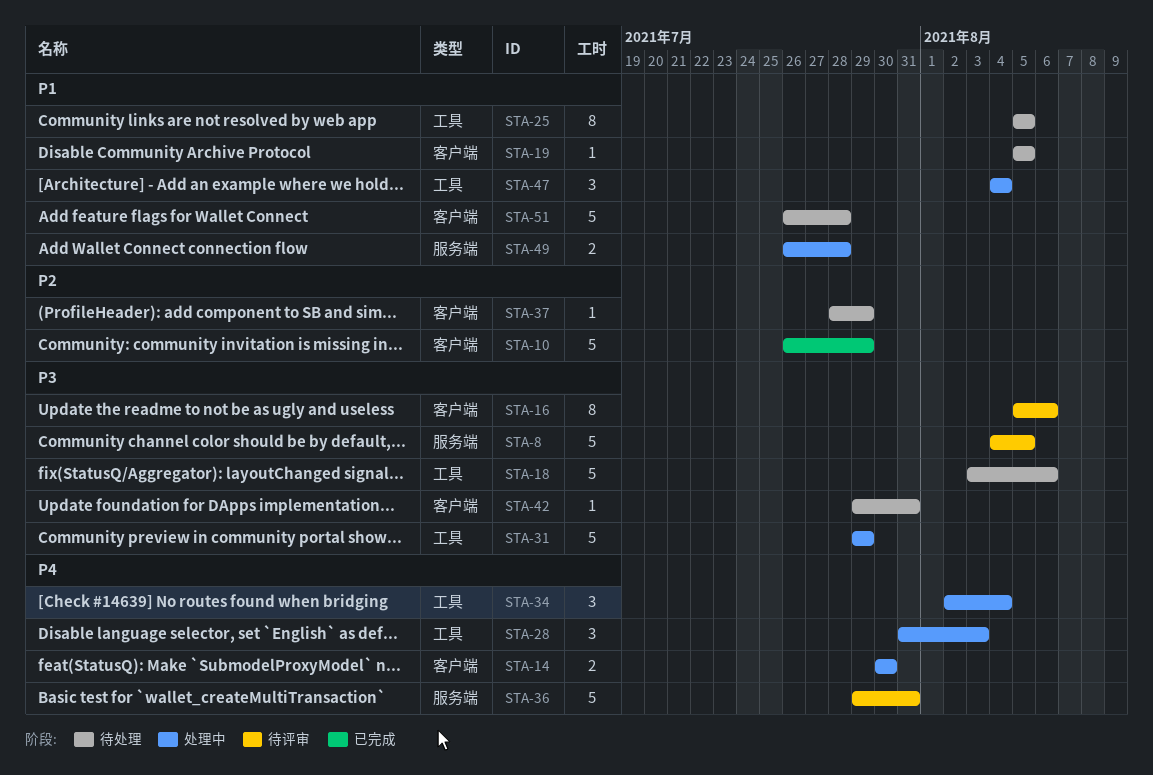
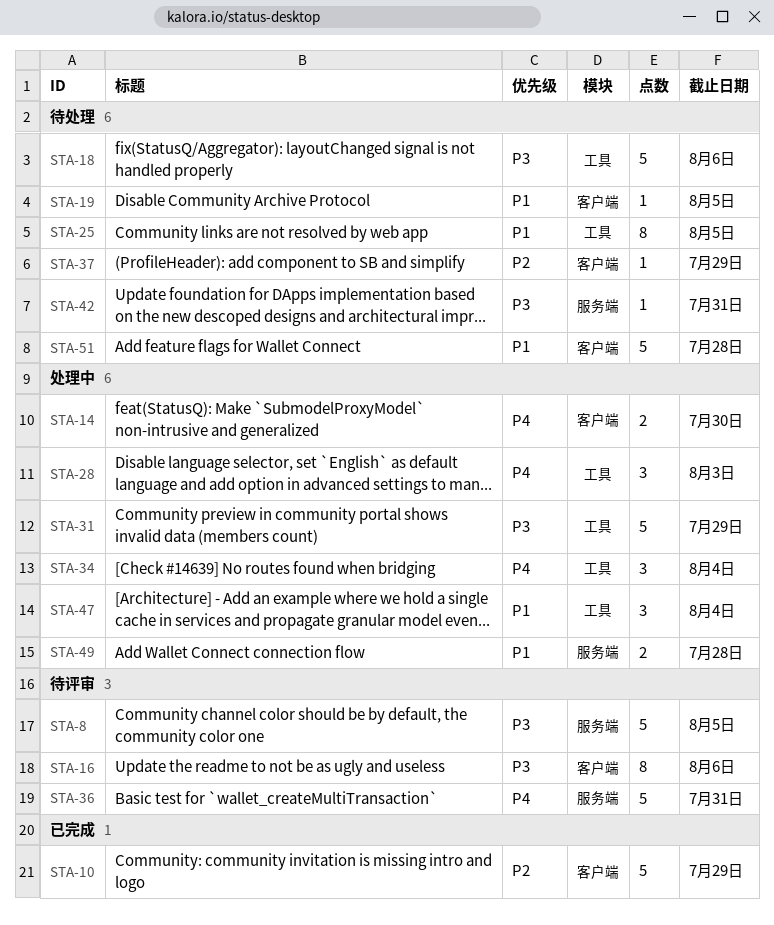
STA-42, label: 客户端 -> 服务端

